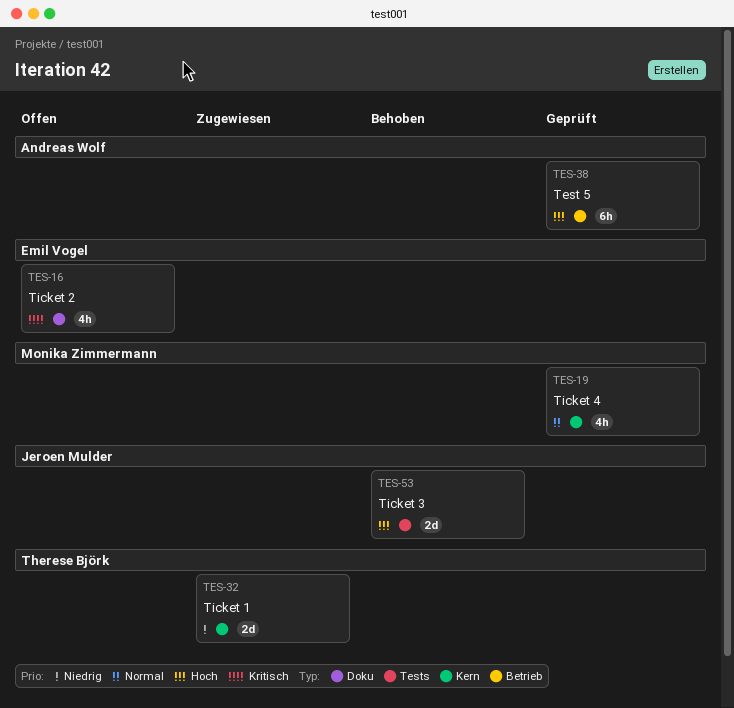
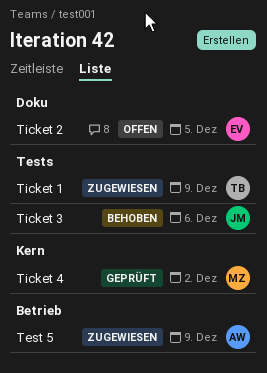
Test 5, status: Geprüft -> Zugewiesen
Ticket 1, label: Kern -> Tests

